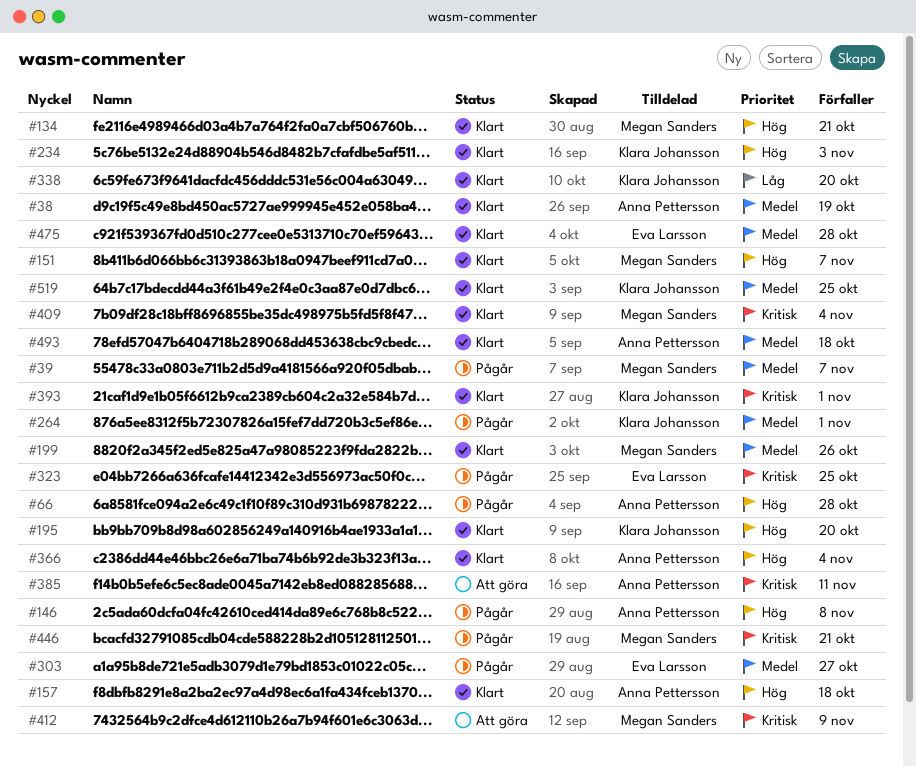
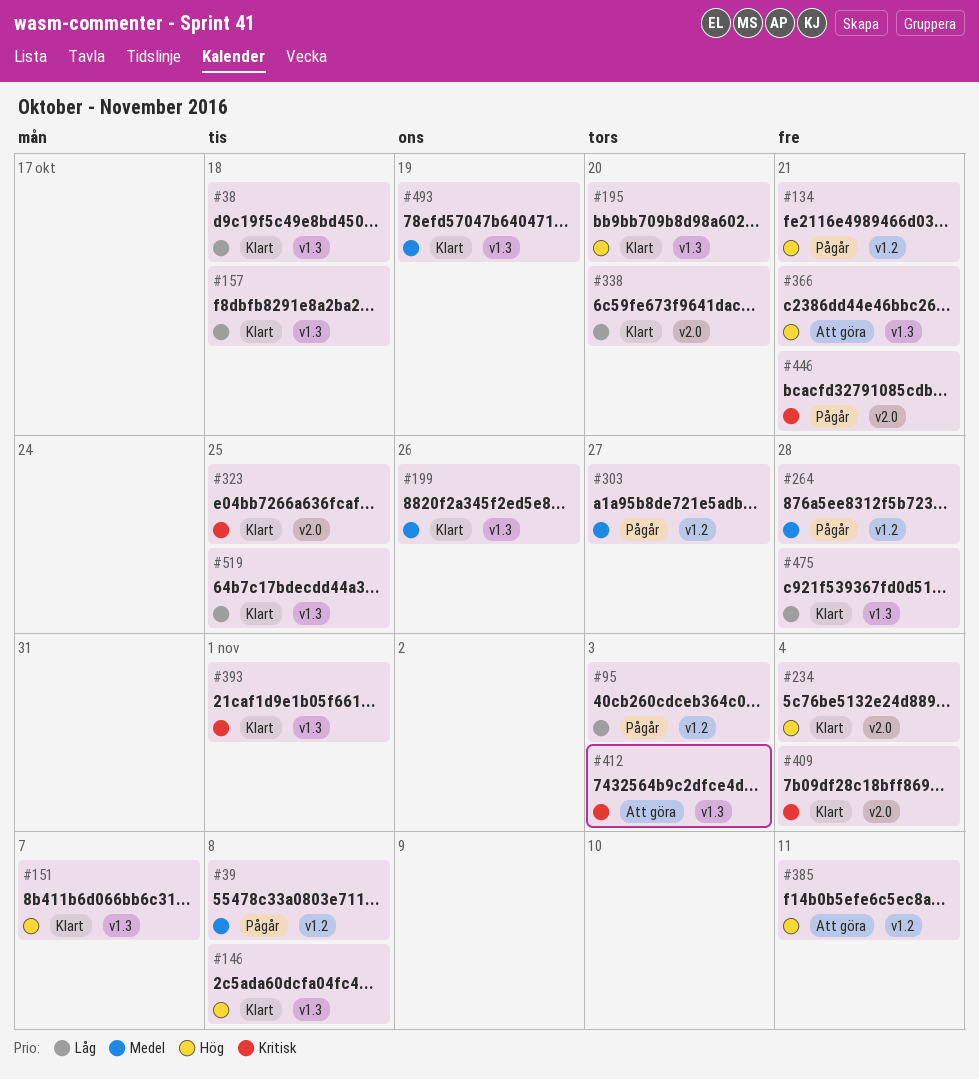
#38, priority: Medel -> Låg
#38, due: Oct 19 -> Oct 18
#39, due: Nov 7 -> Nov 8
#66: present -> none
#95: none -> present
#134, status: Klart -> Pågår
#146, status: Pågår -> Klart
#157, priority: Hög -> Låg
#234, due: Nov 3 -> Nov 4
#264, due: Nov 1 -> Oct 28
#323, status: Pågår -> Klart
#366, status: Klart -> Att göra
#366, due: Nov 4 -> Oct 21
#385, priority: Kritisk -> Hög
#412, due: Nov 9 -> Nov 3
#475, priority: Medel -> Låg
#493, due: Oct 18 -> Oct 19
#519, priority: Medel -> Låg

